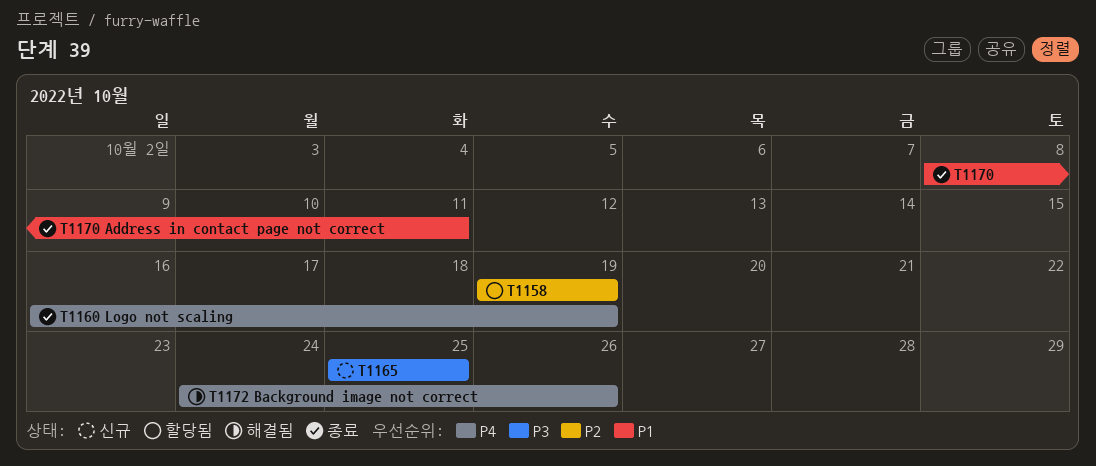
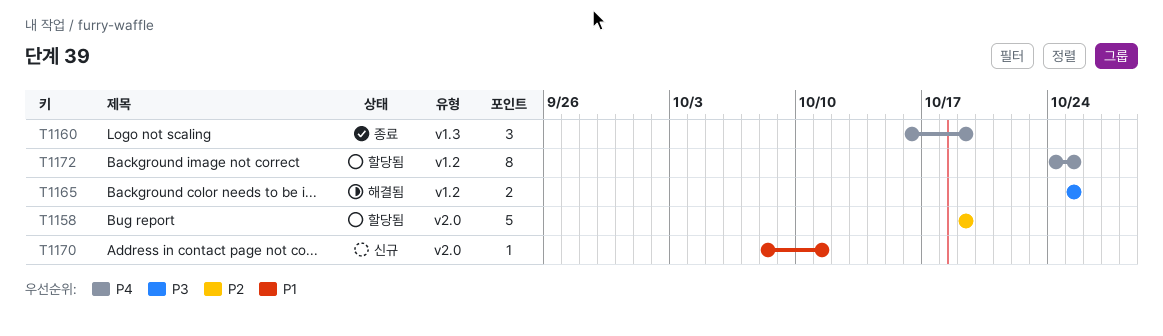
T1165, status: 신규 -> 해결됨
T1170, status: 종료 -> 신규
T1172, status: 해결됨 -> 할당됨
T1172, due: Oct 26 -> Oct 25

